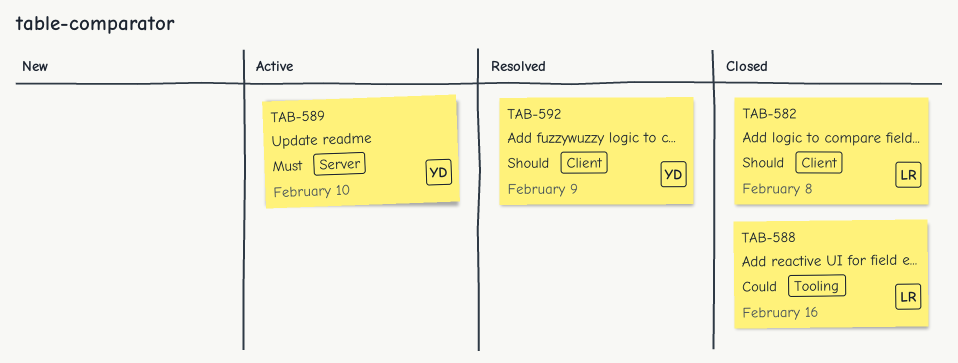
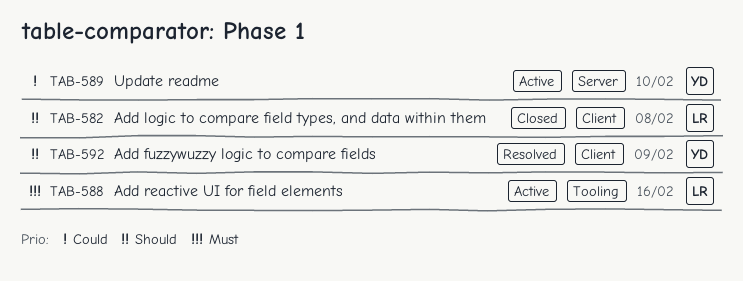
TAB-588, status: Closed -> Active
TAB-588, priority: Could -> Must
TAB-589, priority: Must -> Could

